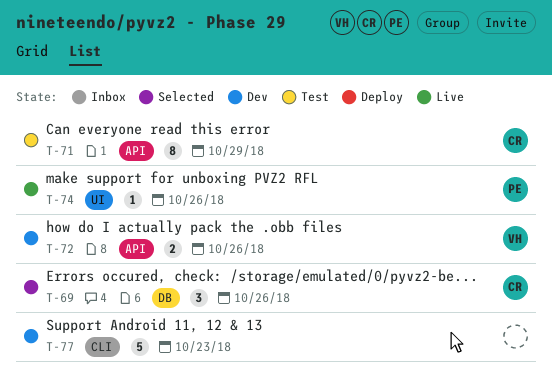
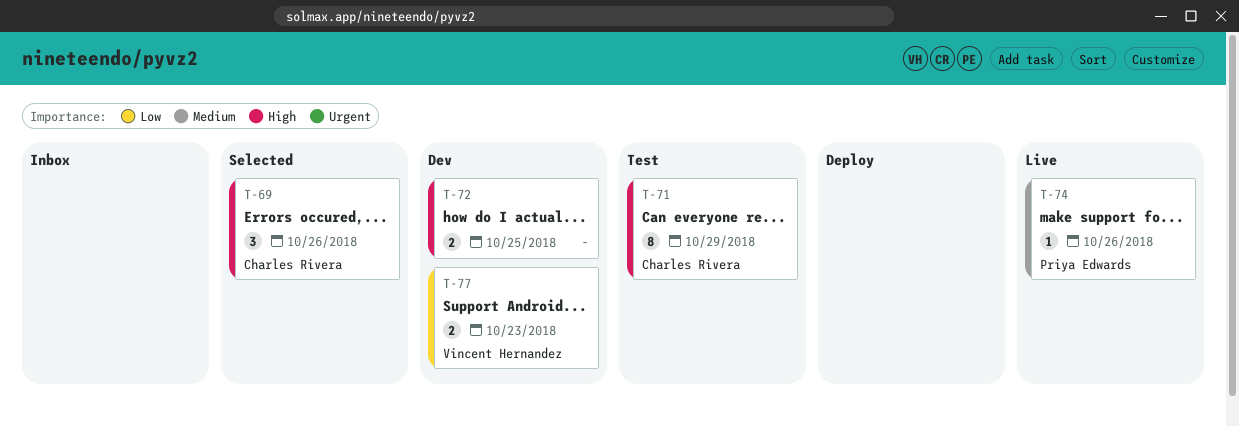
T-72, owner: Vincent Hernandez -> none
T-72, due: Oct 26 -> Oct 25
T-77, owner: none -> Vincent Hernandez
T-77, estimate: 5 -> 2

